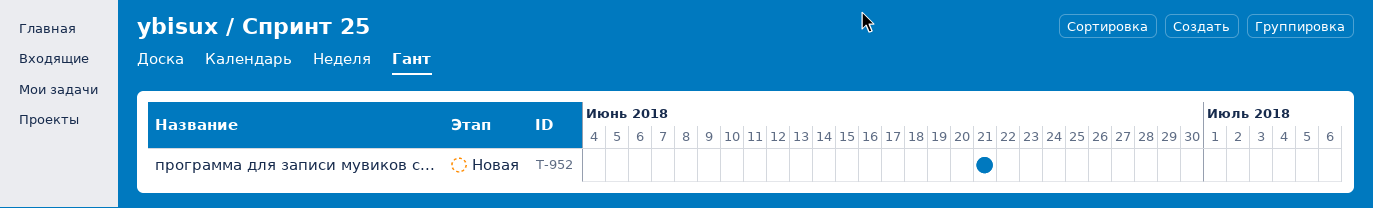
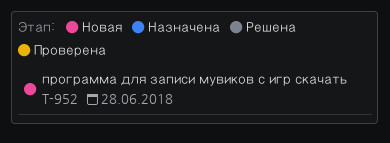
T-952, due: Jun 21 -> Jun 28

